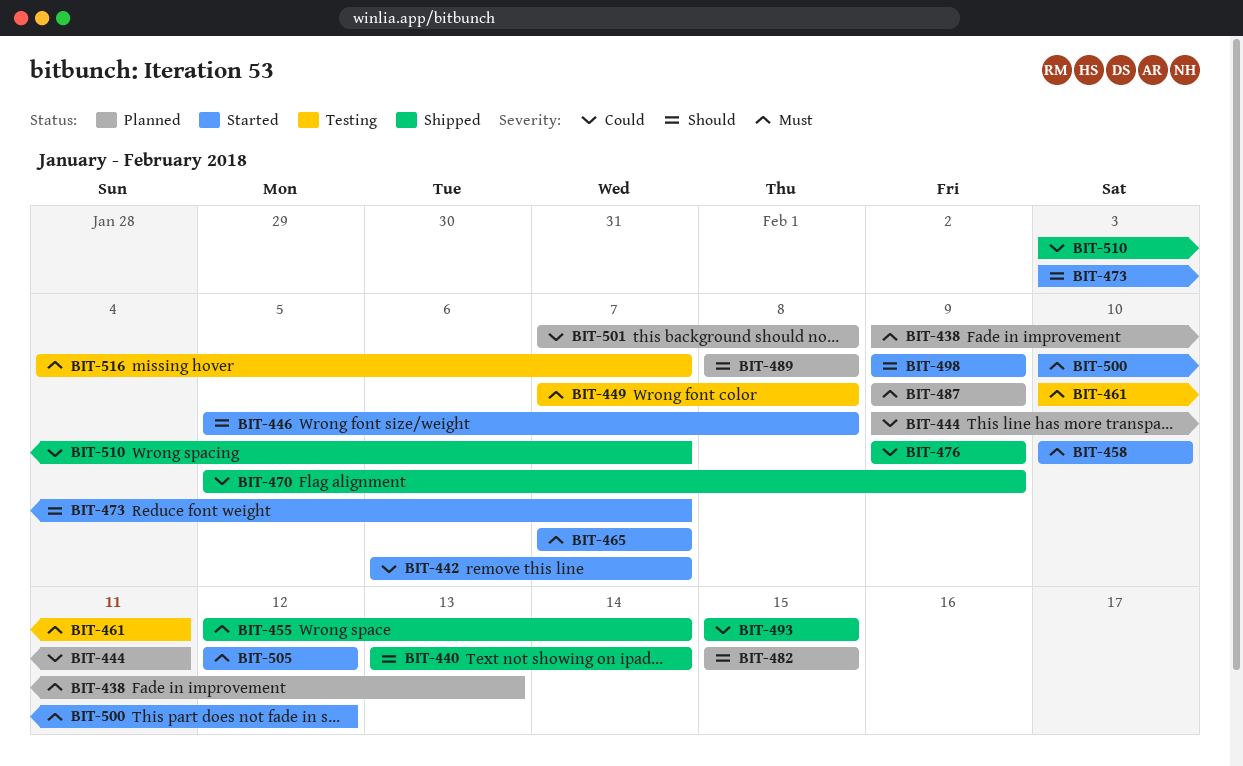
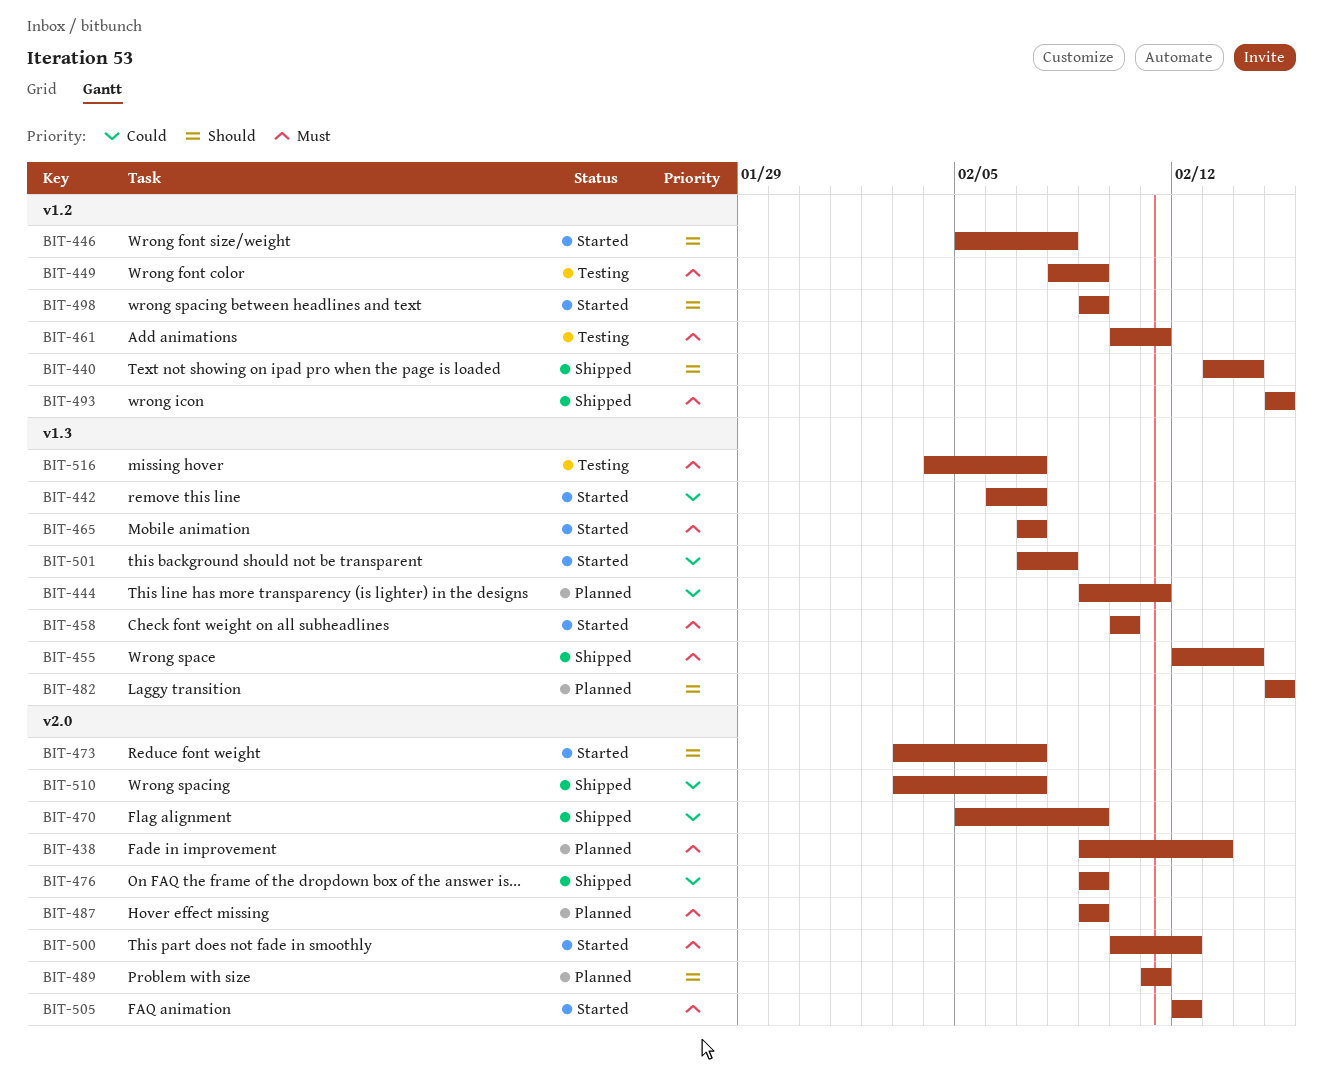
BIT-449, start: Feb 7 -> Feb 8
BIT-449, due: Feb 8 -> Feb 9
BIT-489, start: Feb 8 -> Feb 11
BIT-489, due: Feb 8 -> Feb 11
BIT-493, priority: Could -> Must
BIT-501, status: Planned -> Started

